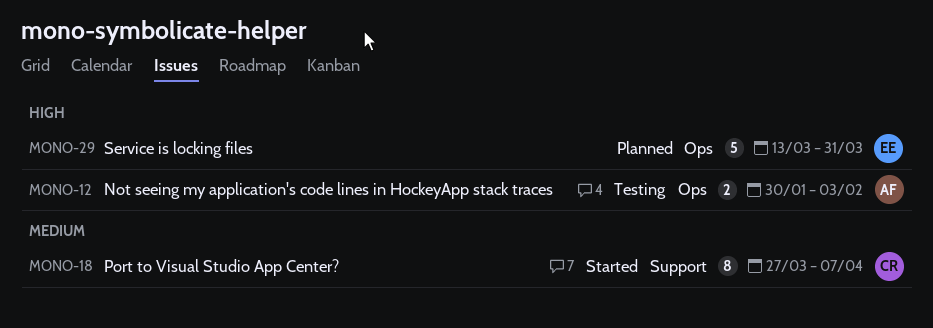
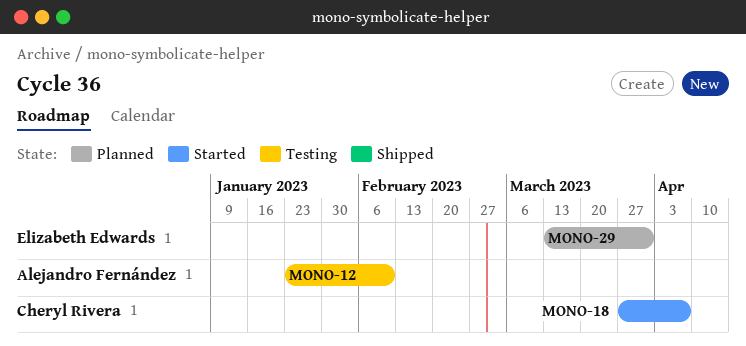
MONO-12, start: Jan 30 -> Jan 23
MONO-12, due: Feb 3 -> Feb 10

